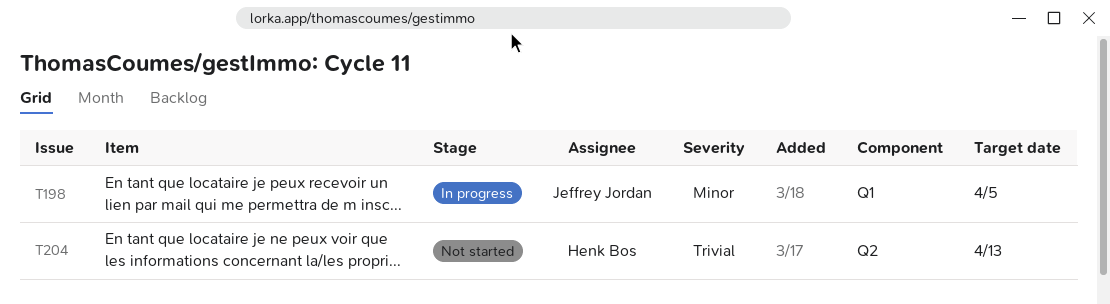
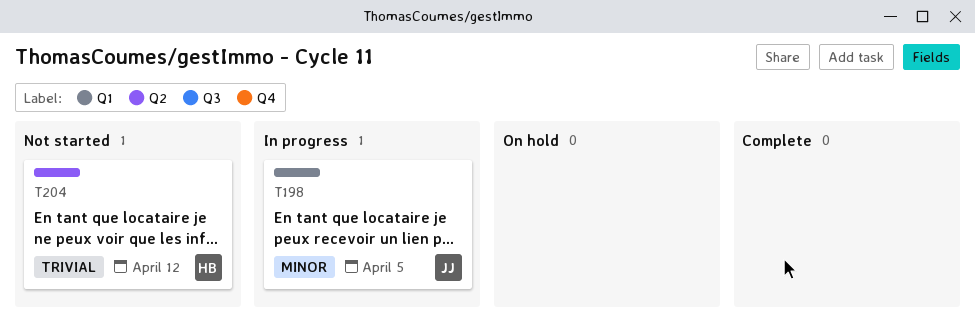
T204, due: Apr 13 -> Apr 12

